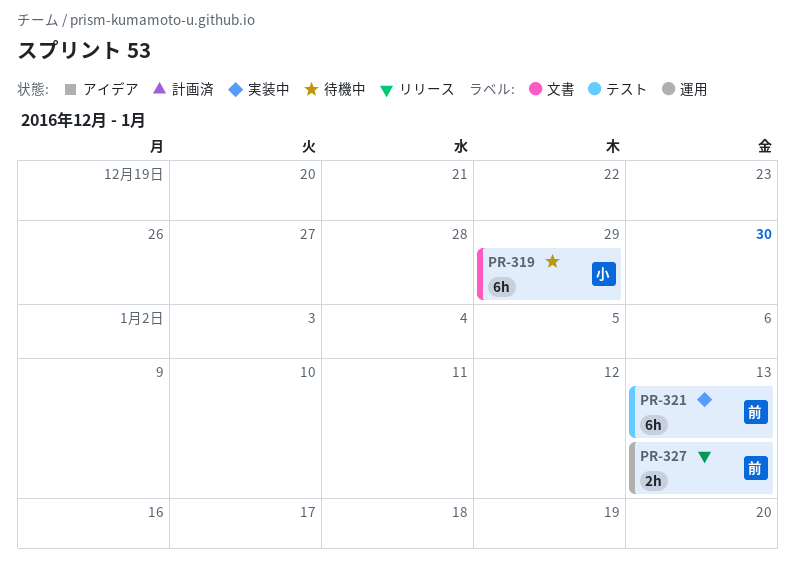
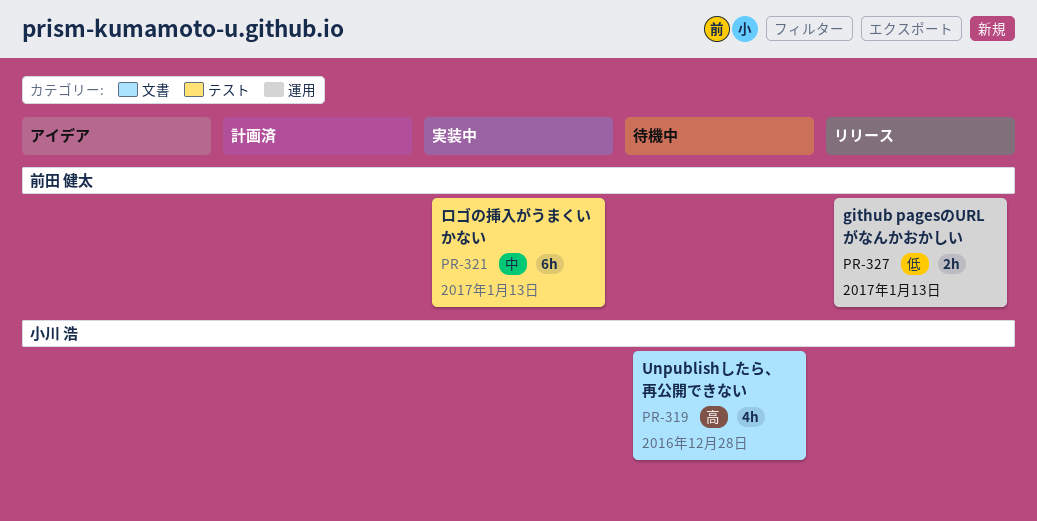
PR-319, estimate: 6h -> 4h
PR-319, due: Dec 29 -> Dec 28

